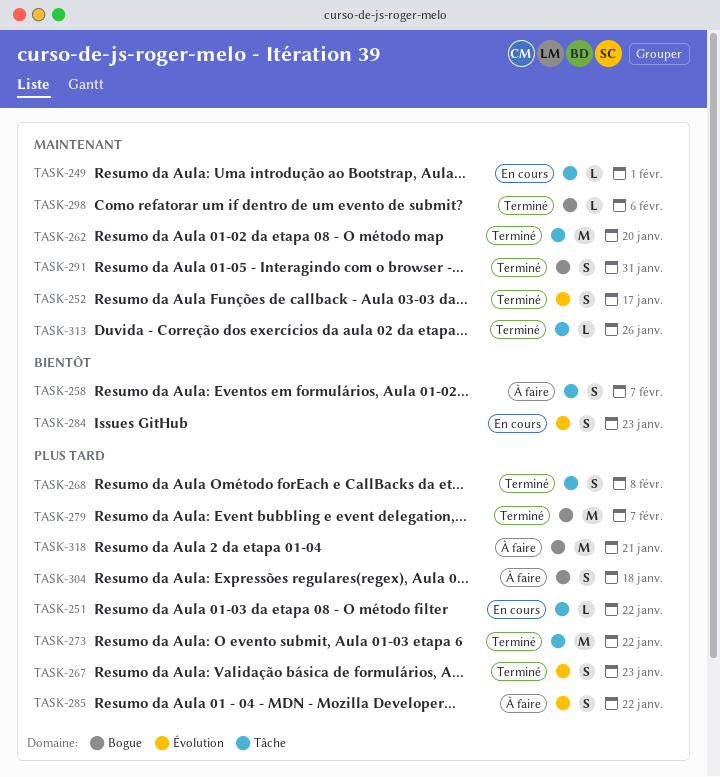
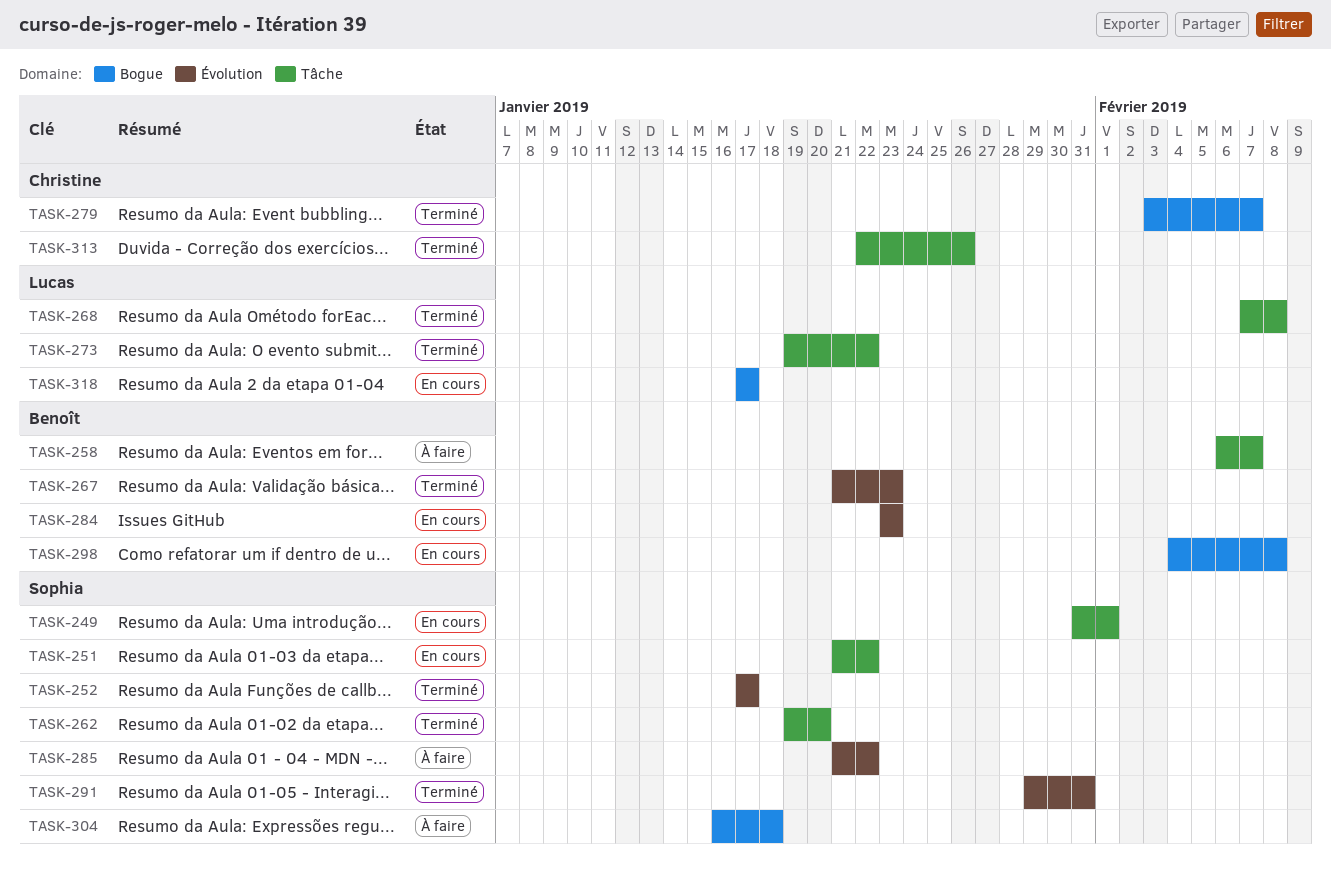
TASK-291, label: Bogue -> Évolution
TASK-298, status: Terminé -> En cours
TASK-298, due: Feb 6 -> Feb 8
TASK-318, status: À faire -> En cours
TASK-318, due: Jan 21 -> Jan 17

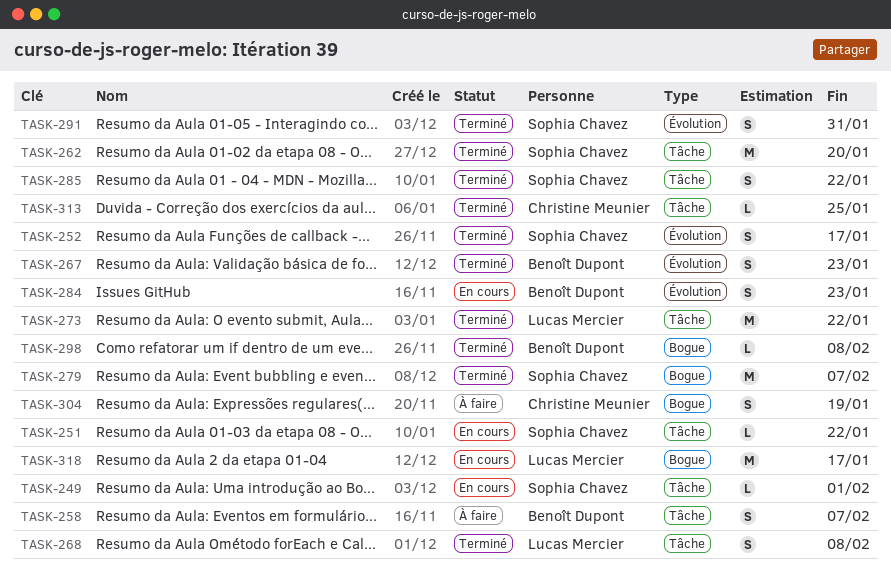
TASK-279, owner: Christine Meunier -> Sophia Chavez
TASK-285, status: À faire -> Terminé
TASK-285, label: Évolution -> Tâche
TASK-298, status: En cours -> Terminé
TASK-304, owner: Sophia Chavez -> Christine Meunier
TASK-304, due: Jan 18 -> Jan 19
TASK-313, due: Jan 26 -> Jan 25

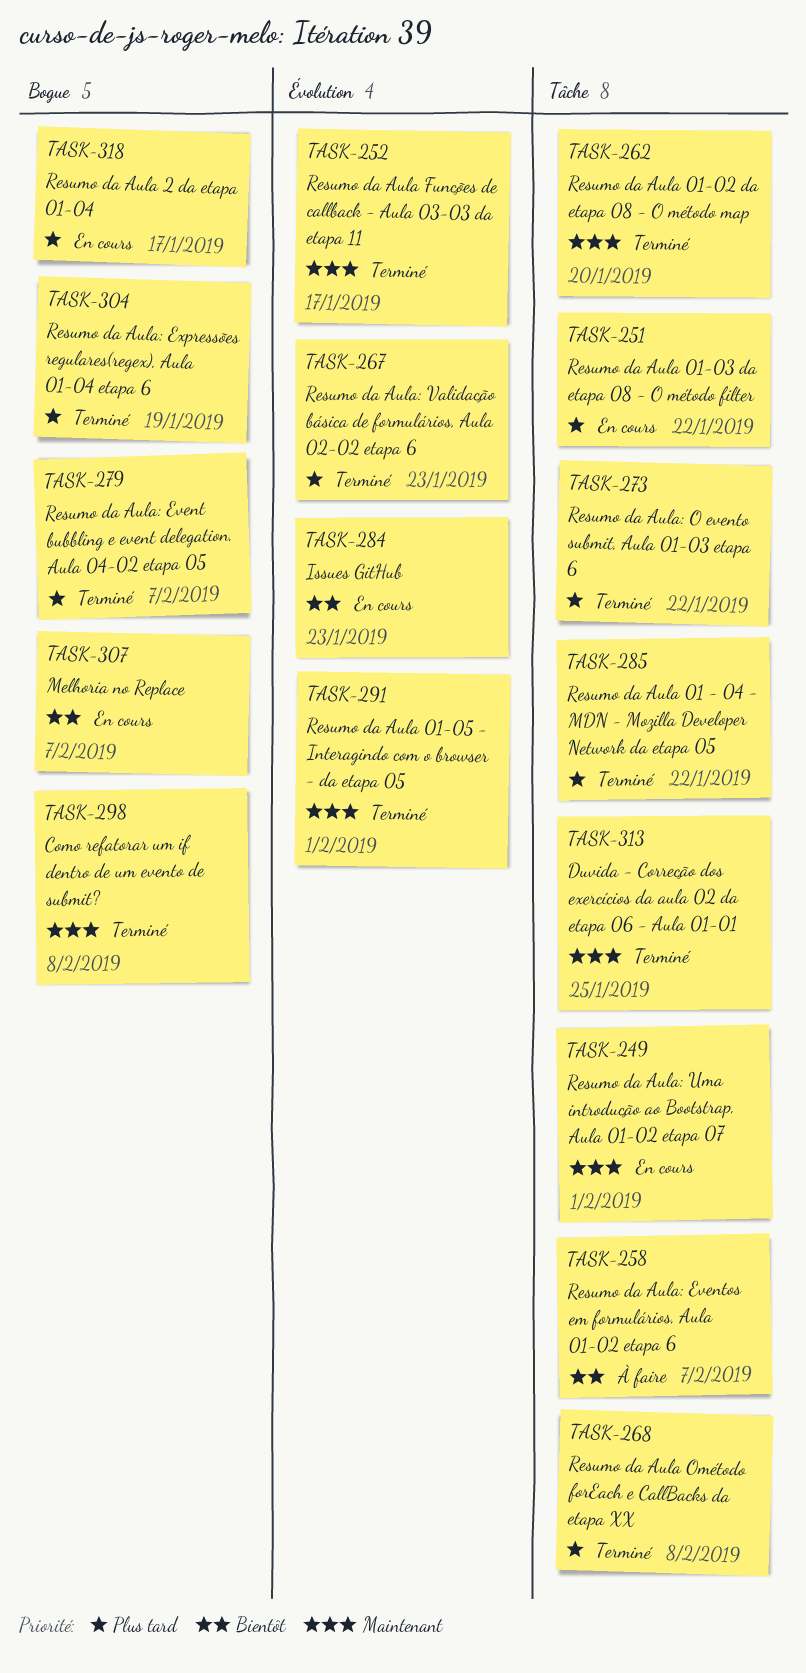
TASK-291, due: Jan 31 -> Feb 1
TASK-304, status: À faire -> Terminé
TASK-307: none -> present

